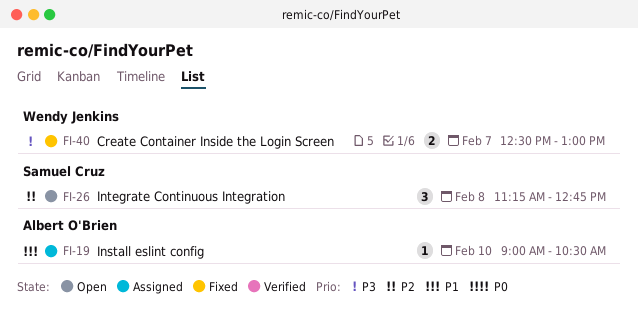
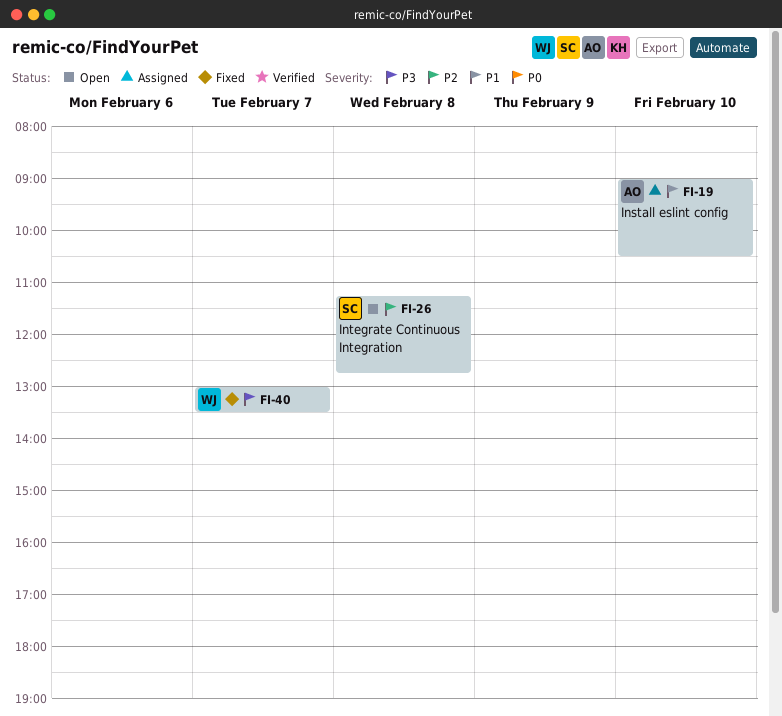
FI-40, begins: 12:30 -> 13:00
FI-40, ends: 13:00 -> 13:30

